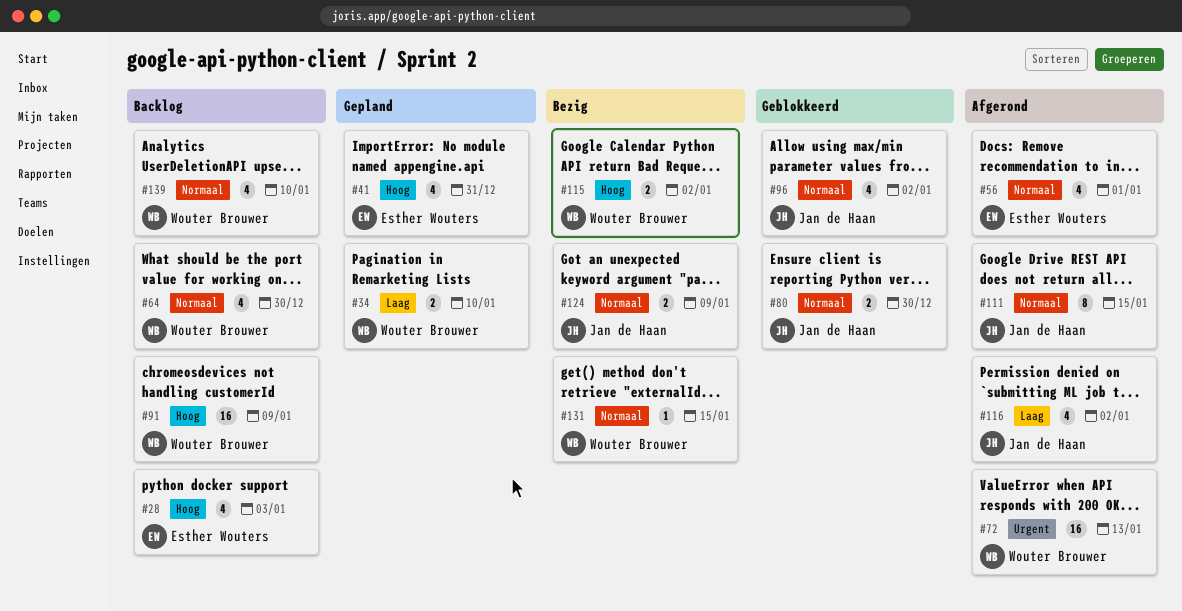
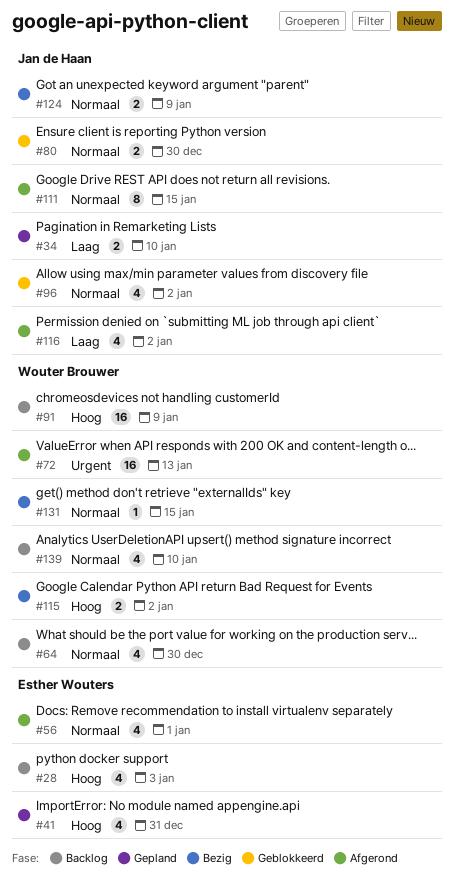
#34, owner: Wouter Brouwer -> Jan de Haan

